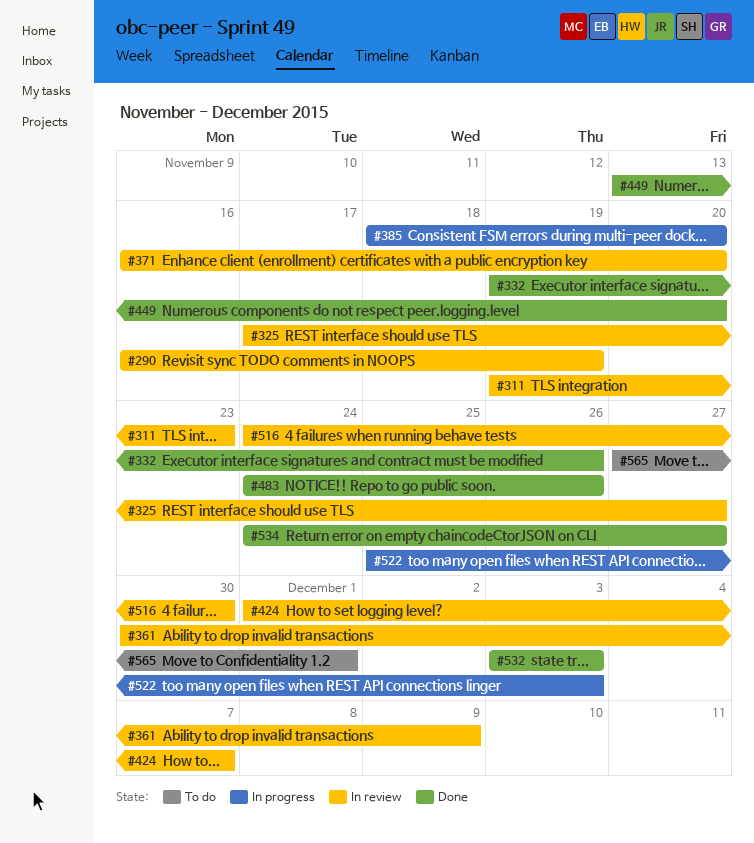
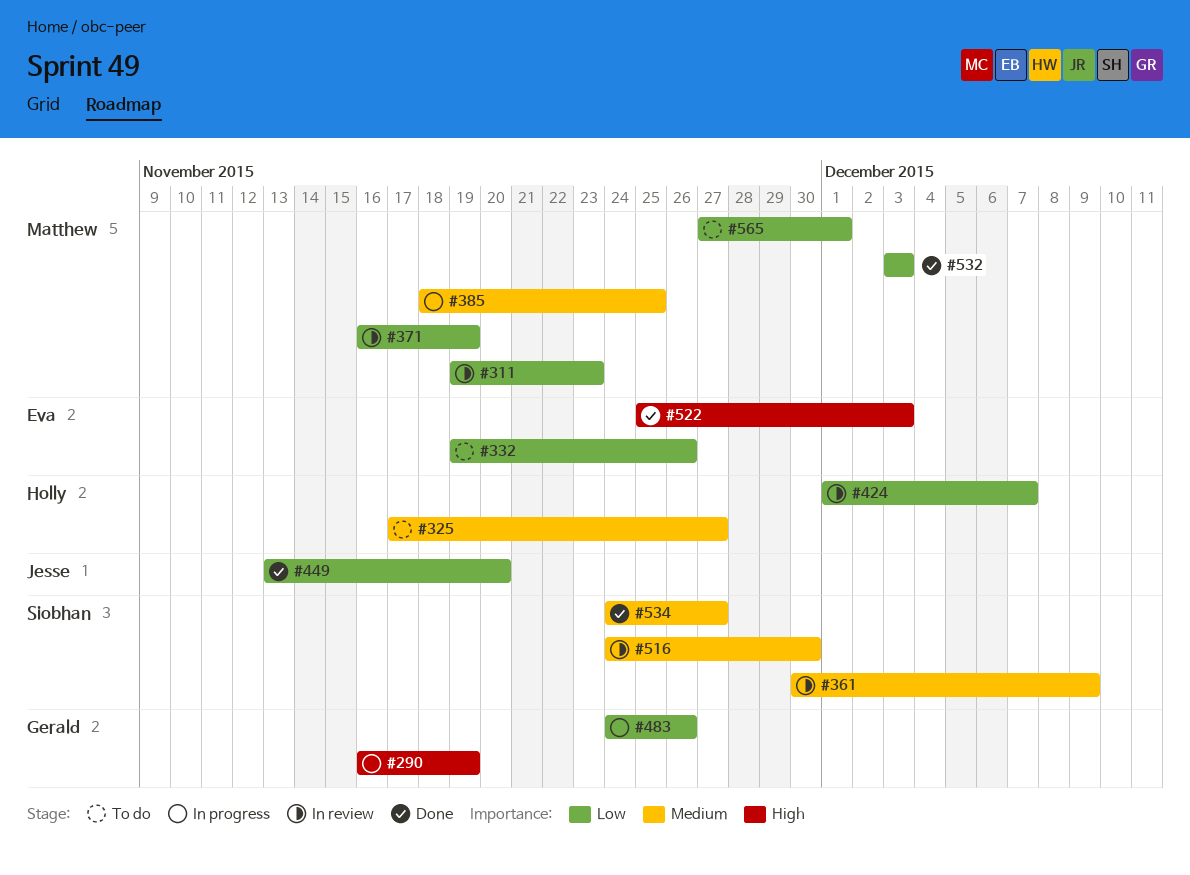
#290, status: In review -> In progress
#325, status: In review -> To do
#332, status: Done -> To do
#371, due: Nov 20 -> Nov 19
#385, due: Nov 20 -> Nov 25
#483, status: Done -> In progress
#522, status: In progress -> Done

